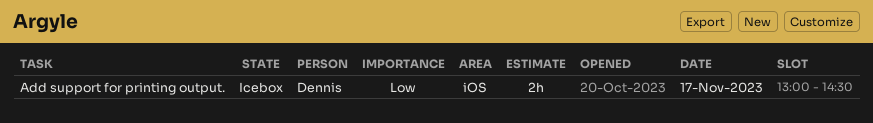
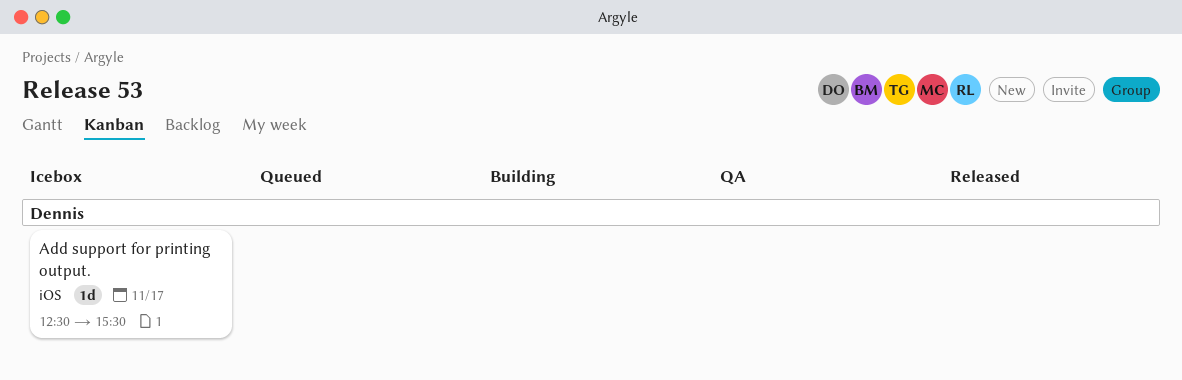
Add support for printing output., estimate: 2h -> 1d
Add support for printing output., begins: 13:00 -> 12:30
Add support for printing output., ends: 14:30 -> 15:30

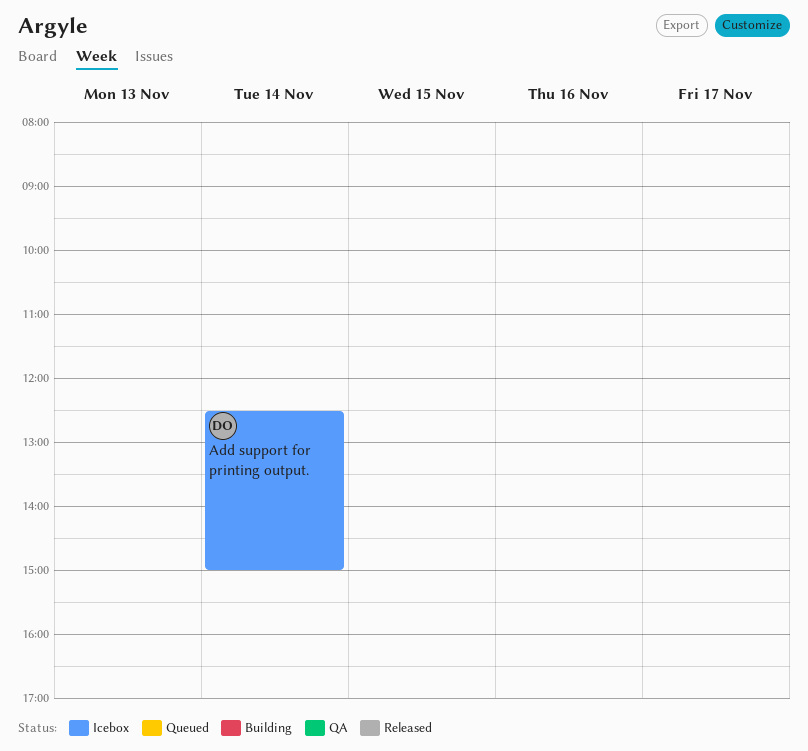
Add support for printing output., day: Nov 17 -> Nov 14
Add support for printing output., ends: 15:30 -> 15:00

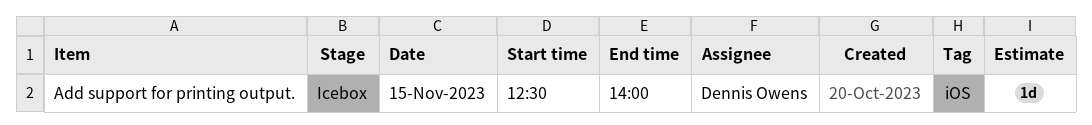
Add support for printing output., day: Nov 14 -> Nov 15
Add support for printing output., ends: 15:00 -> 14:00

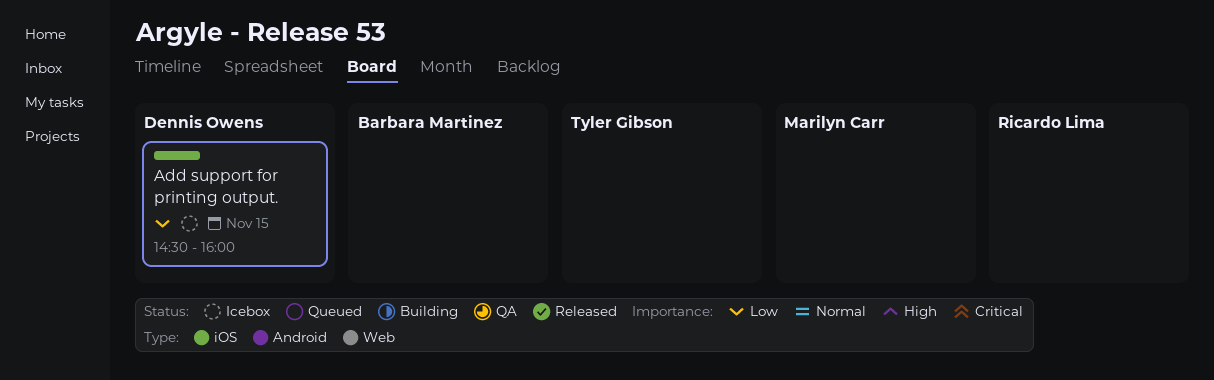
Add support for printing output., begins: 12:30 -> 14:30
Add support for printing output., ends: 14:00 -> 16:00

